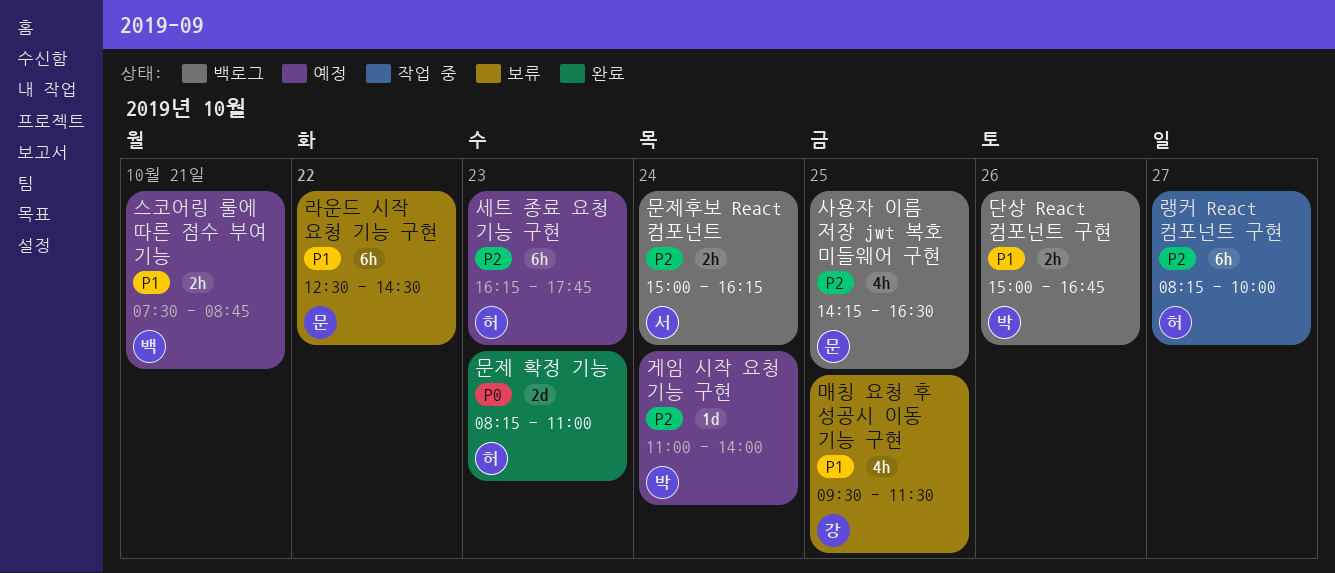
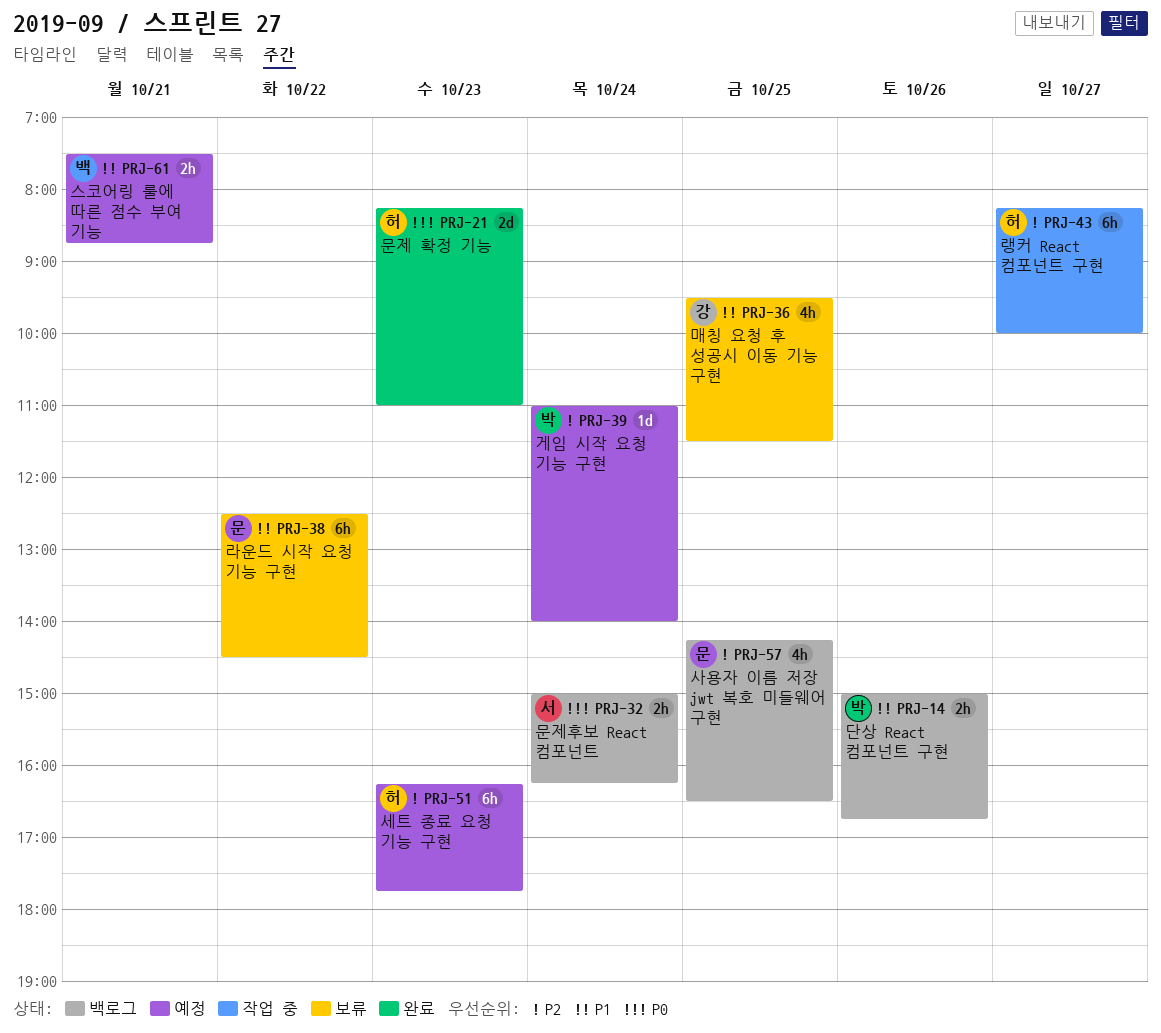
문제후보 React 컴포넌트, priority: P2 -> P0

